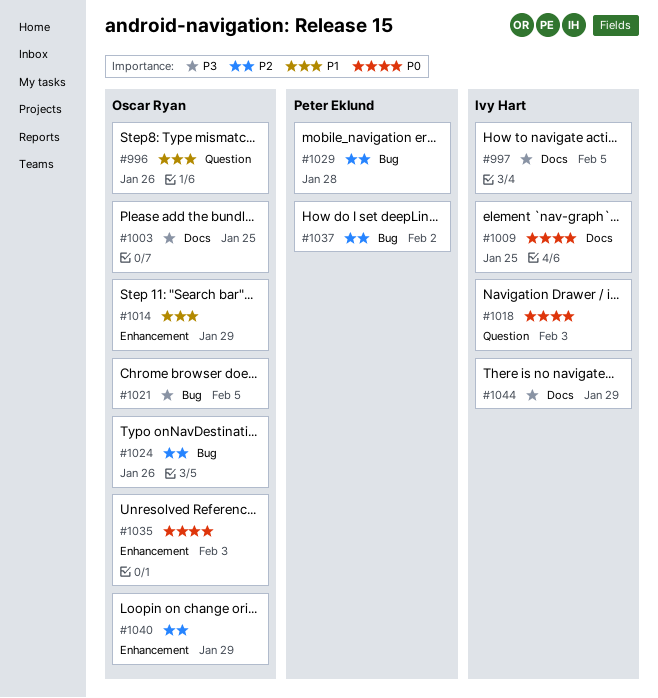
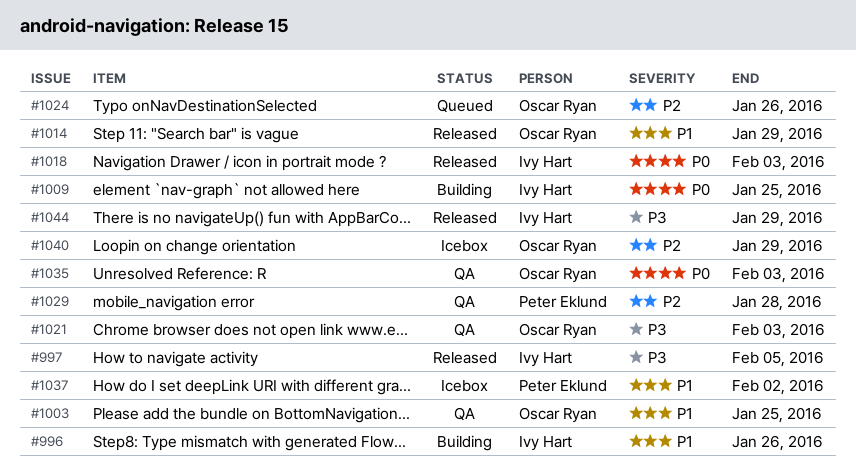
#996, owner: Oscar Ryan -> Ivy Hart
#1003, priority: P3 -> P1
#1021, due: Feb 5 -> Feb 3
#1037, priority: P2 -> P1

